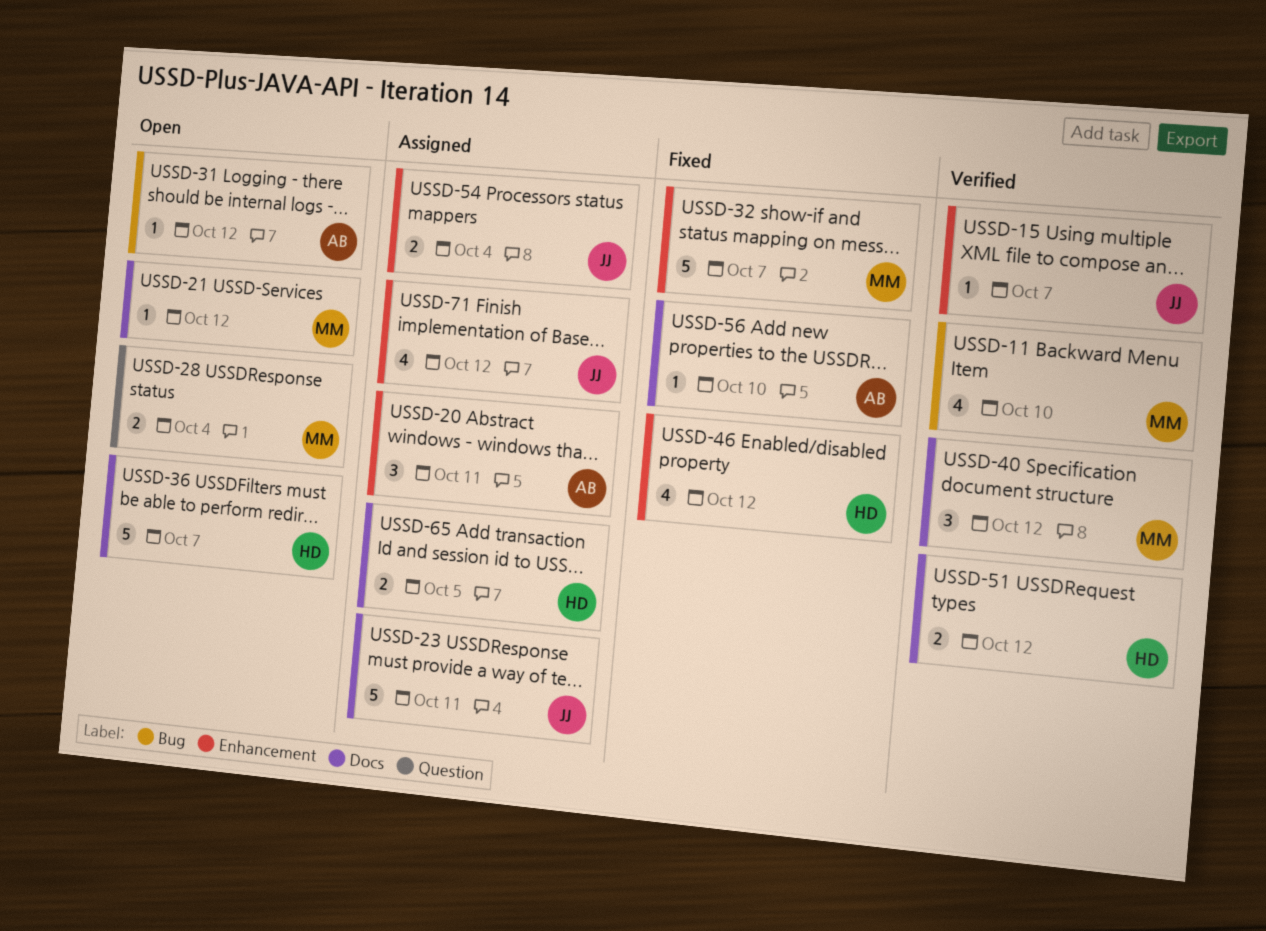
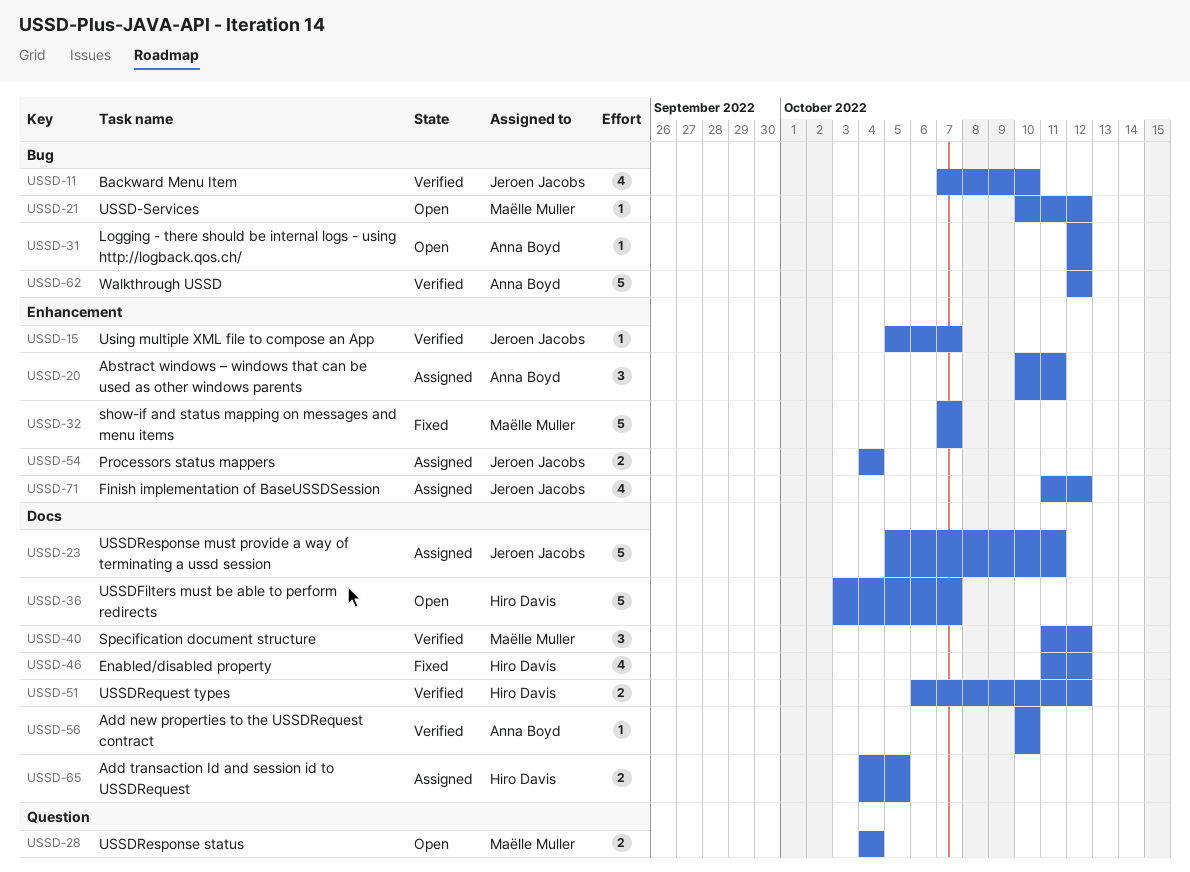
USSD-11, owner: Maëlle Muller -> Jeroen Jacobs
USSD-21, label: Docs -> Bug
USSD-46, label: Enhancement -> Docs
USSD-56, status: Fixed -> Verified
USSD-62: none -> present

